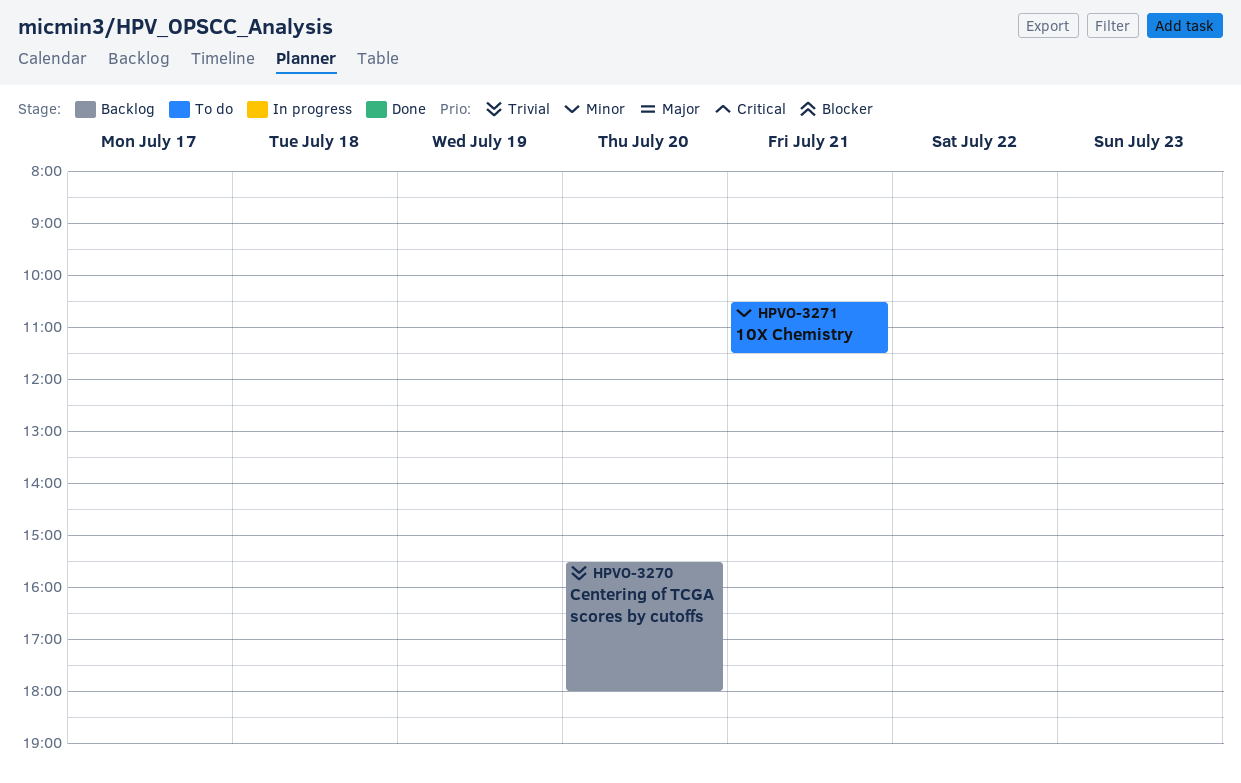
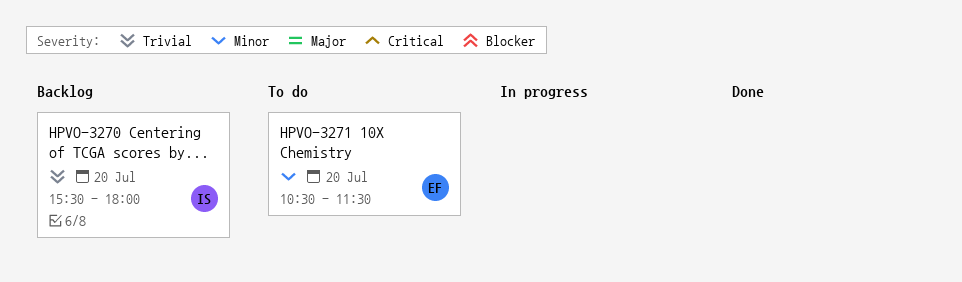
HPVO-3271, day: Jul 21 -> Jul 20

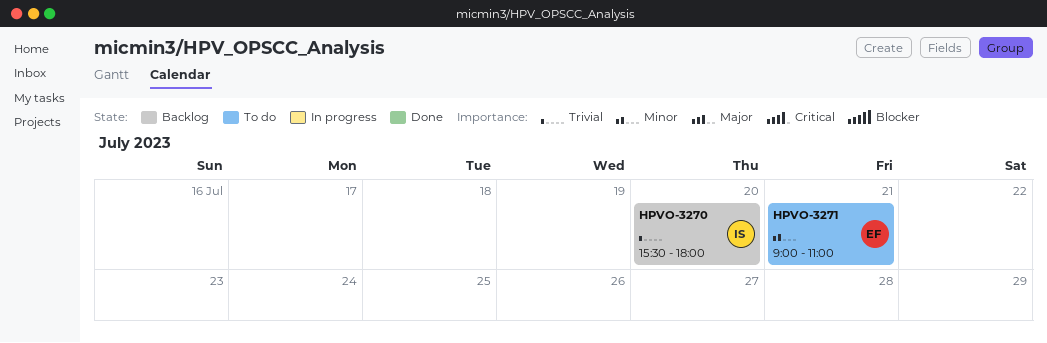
HPVO-3271, day: Jul 20 -> Jul 21
HPVO-3271, begins: 10:30 -> 09:00
HPVO-3271, ends: 11:30 -> 11:00

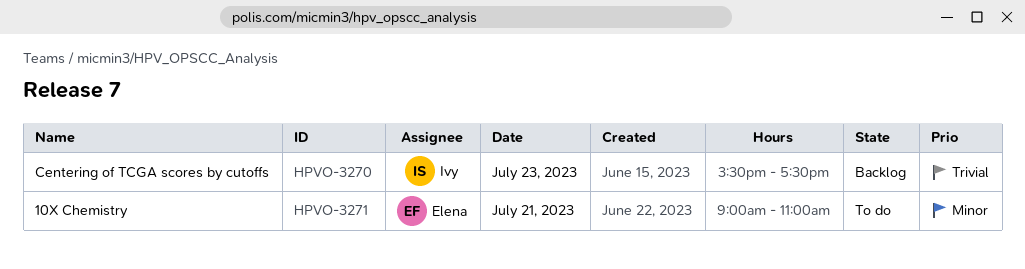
HPVO-3270, day: Jul 20 -> Jul 23
HPVO-3270, ends: 18:00 -> 17:30

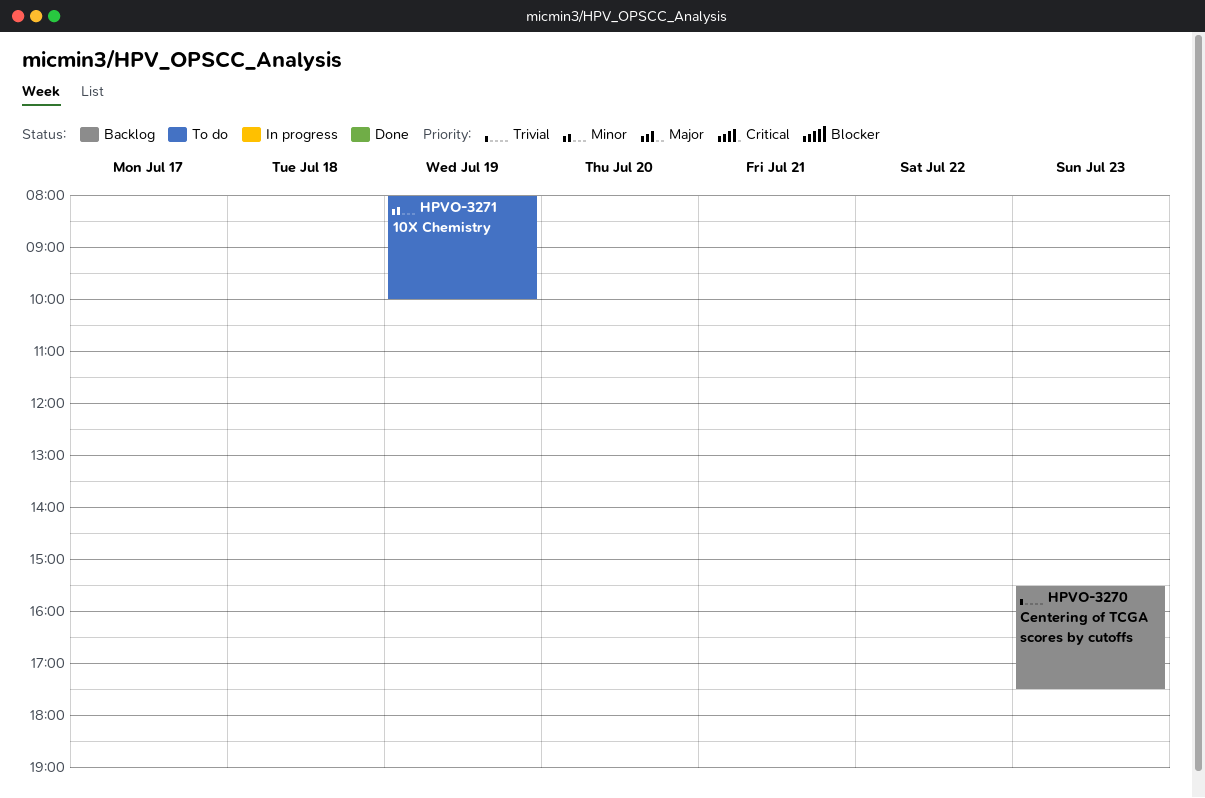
HPVO-3271, day: Jul 21 -> Jul 19
HPVO-3271, begins: 09:00 -> 08:00
HPVO-3271, ends: 11:00 -> 10:00

